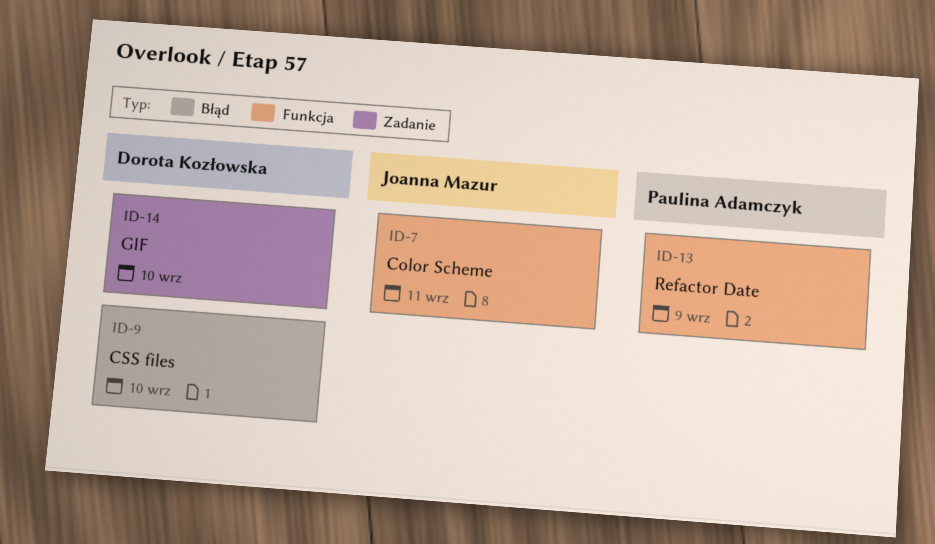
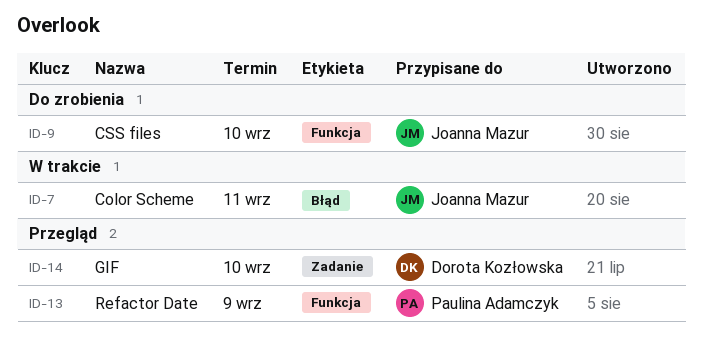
ID-7, label: Funkcja -> Błąd
ID-9, owner: Dorota Kozłowska -> Joanna Mazur
ID-9, label: Błąd -> Funkcja

